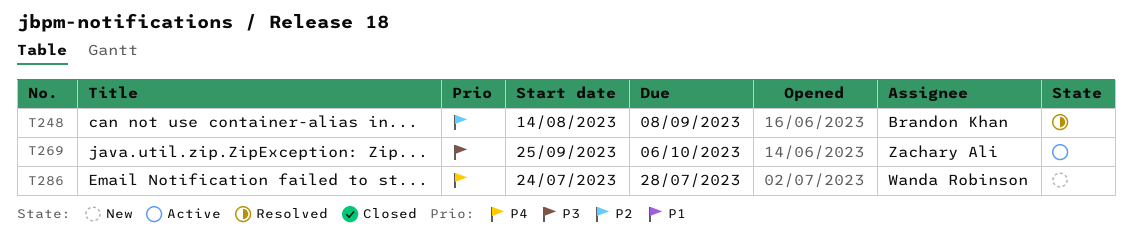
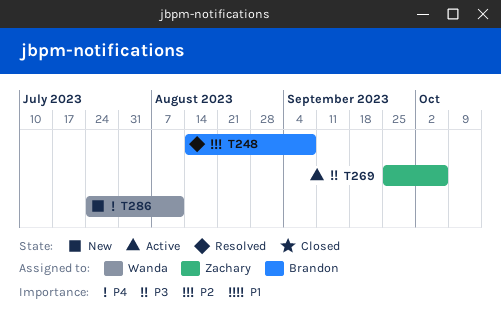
T286, due: Jul 28 -> Aug 11

